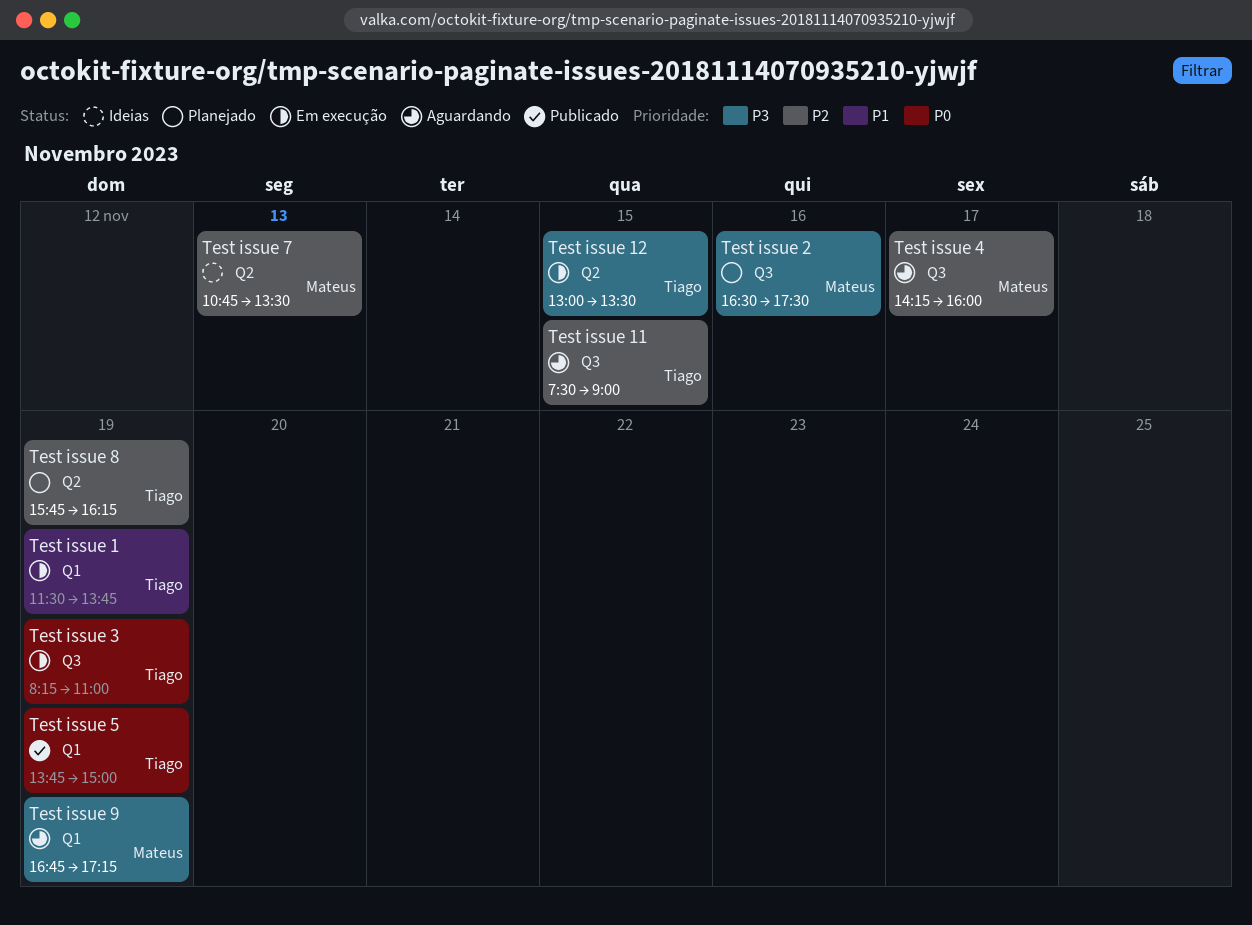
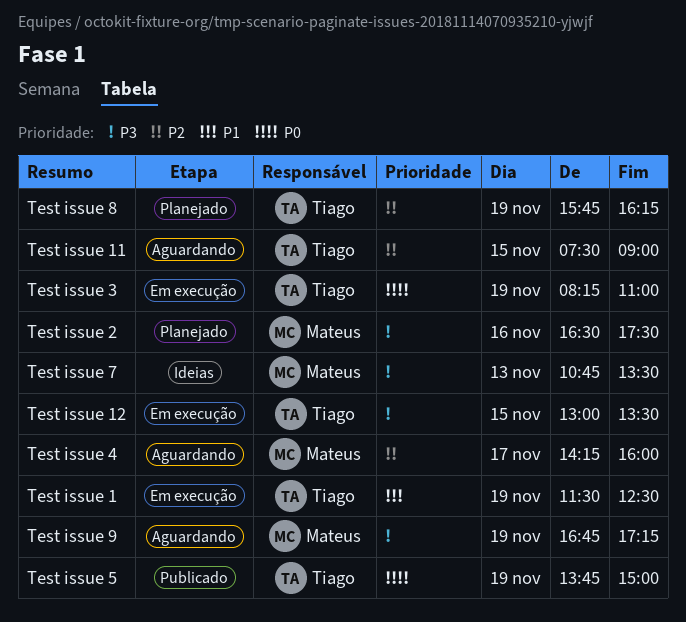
Test issue 1, ends: 13:45 -> 12:30
Test issue 7, priority: P2 -> P3

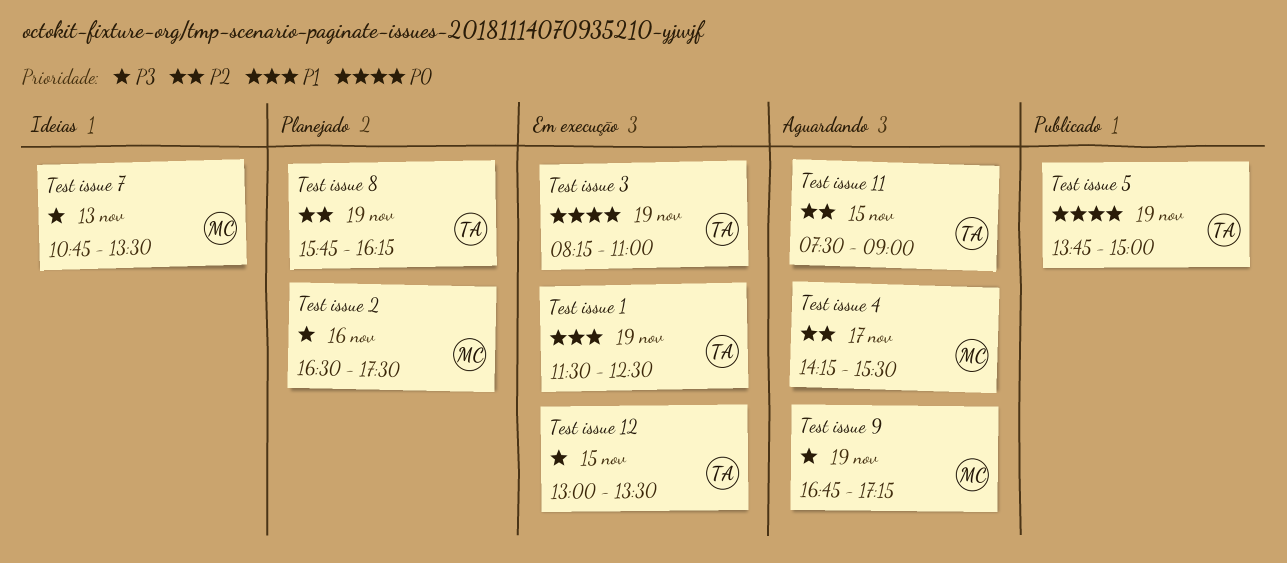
Test issue 4, ends: 16:00 -> 15:30

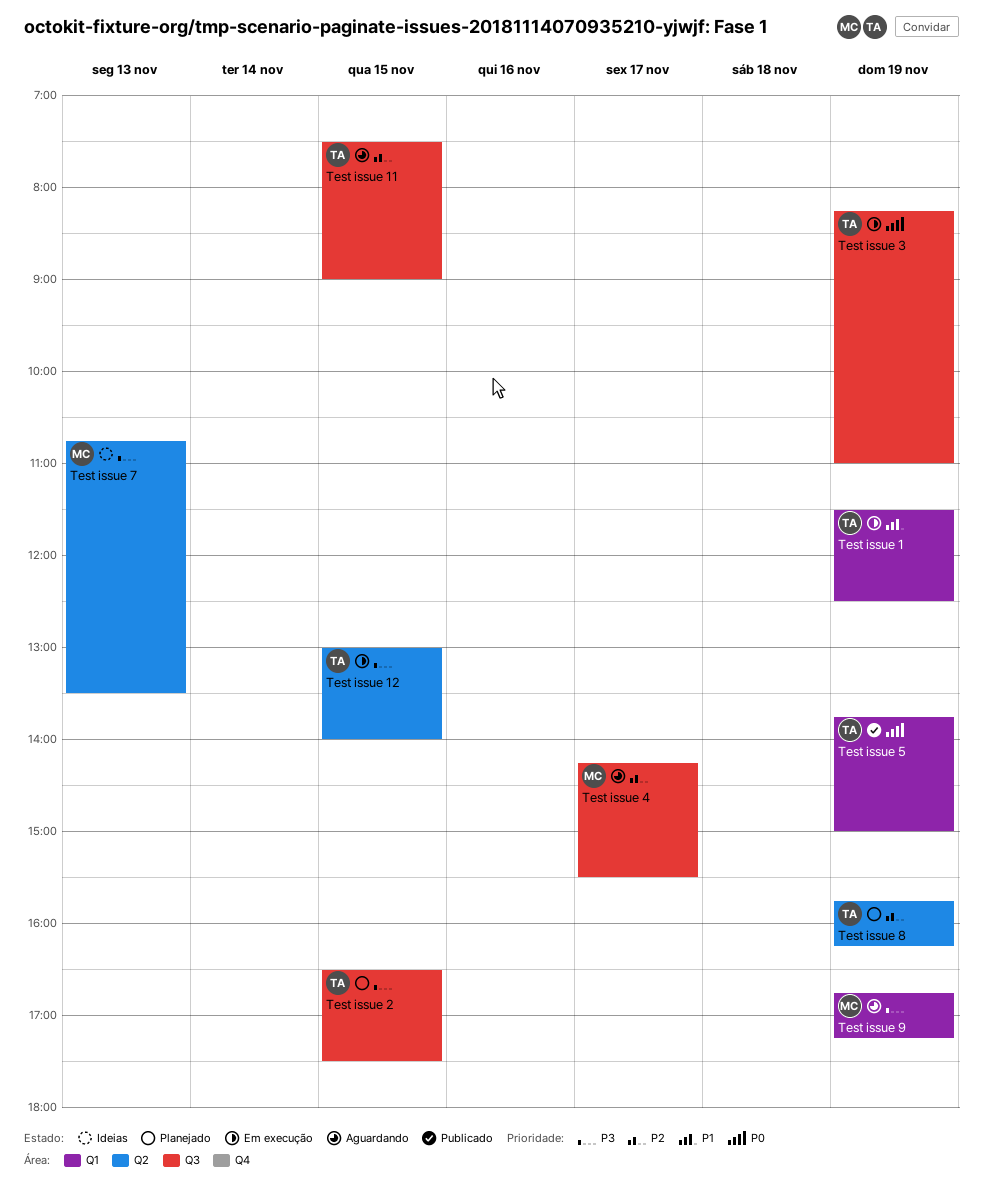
Test issue 12, ends: 13:30 -> 14:00
Test issue 2, owner: MC -> TA
Test issue 2, day: Nov 16 -> Nov 15

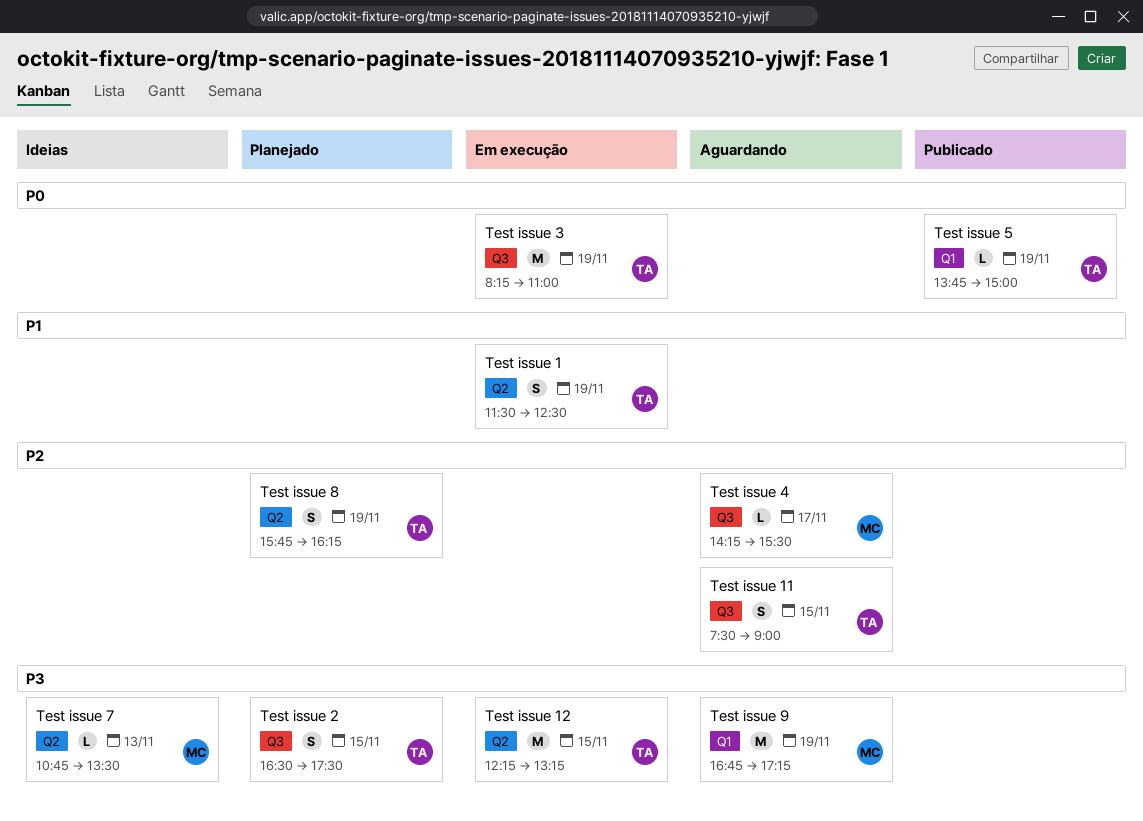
Test issue 1, label: Q1 -> Q2
Test issue 12, begins: 13:00 -> 12:15
Test issue 12, ends: 14:00 -> 13:15

